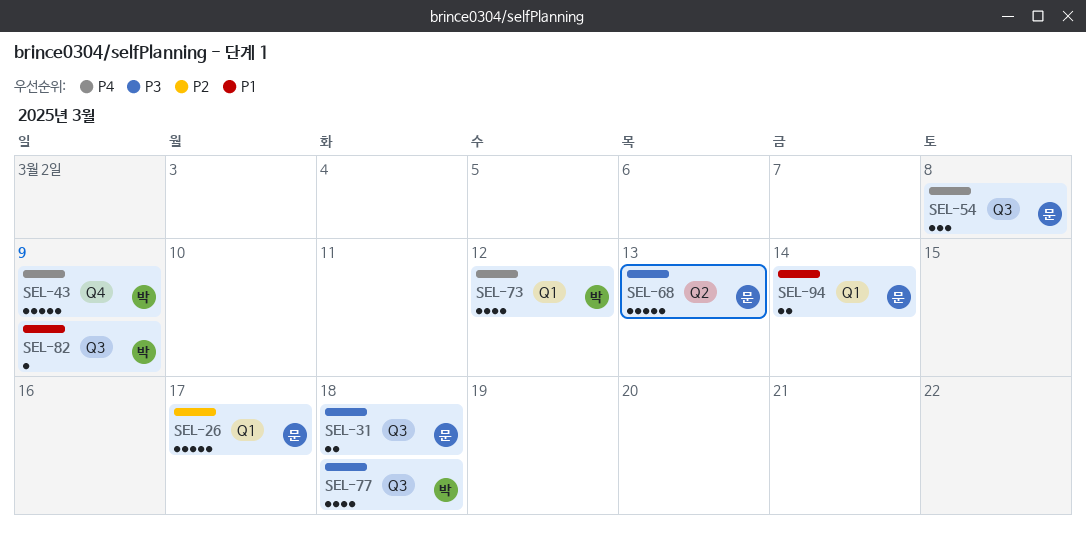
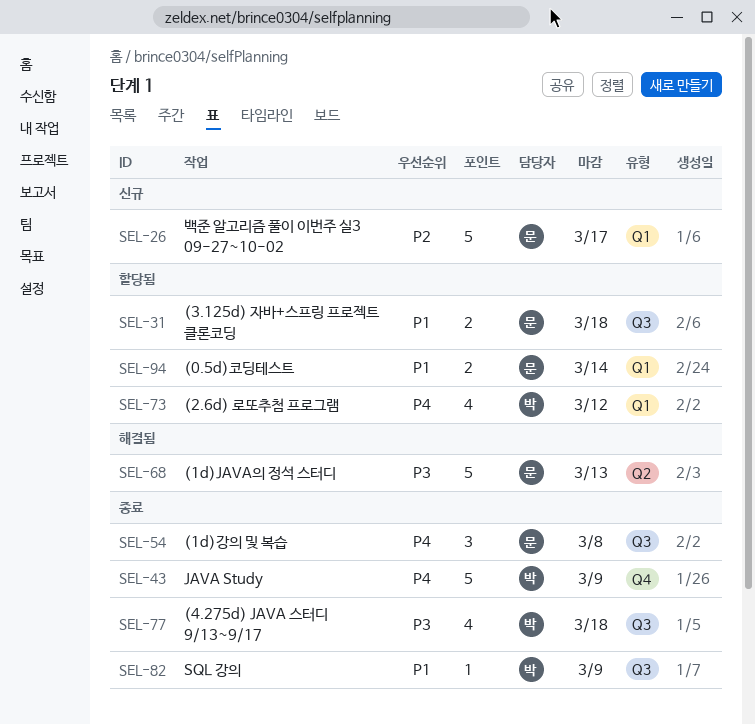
SEL-31, priority: P3 -> P1

